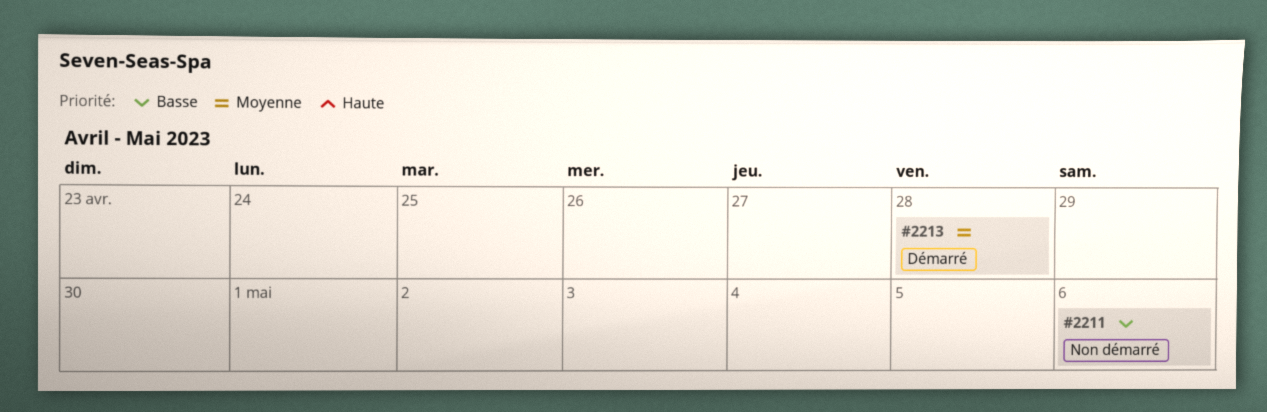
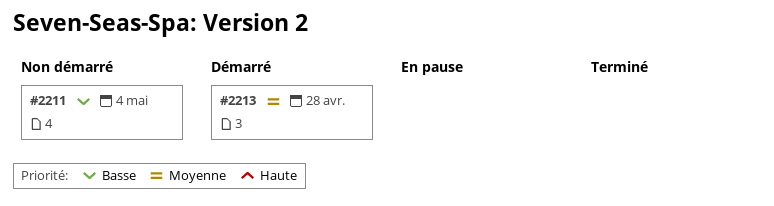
#2211, due: May 6 -> May 4

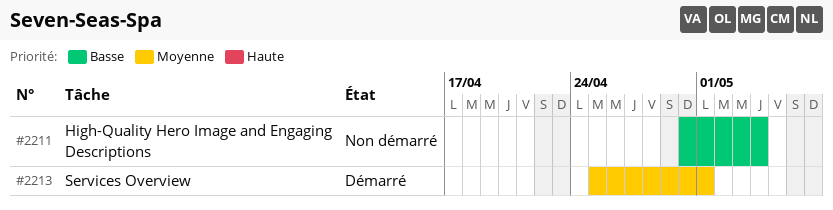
#2213, due: Apr 28 -> May 1

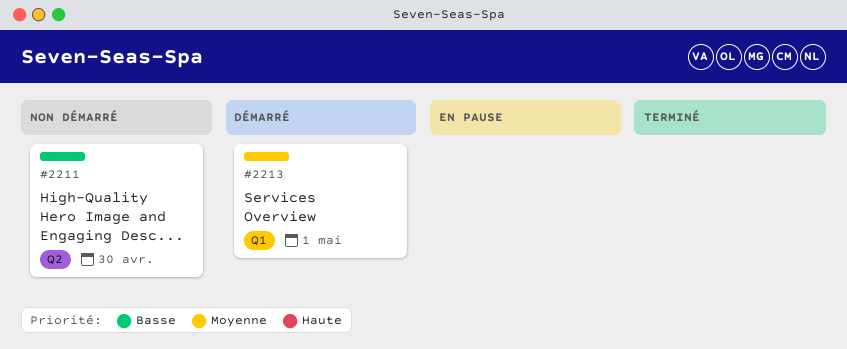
#2211, due: May 4 -> Apr 30

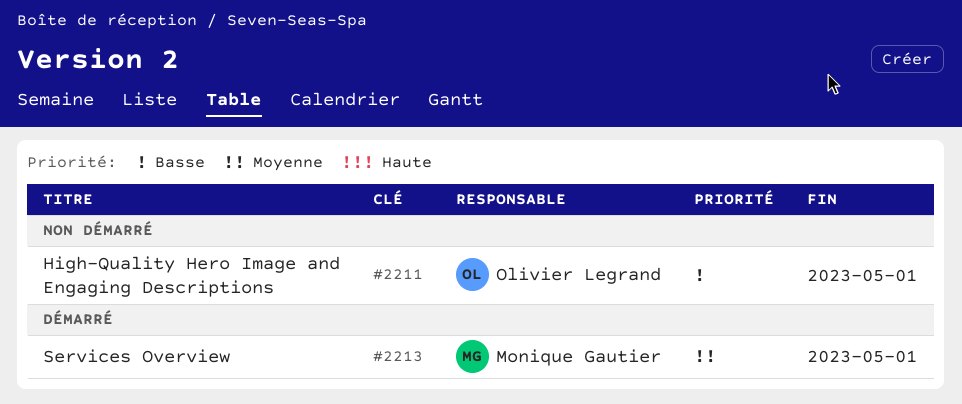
#2211, due: Apr 30 -> May 1

